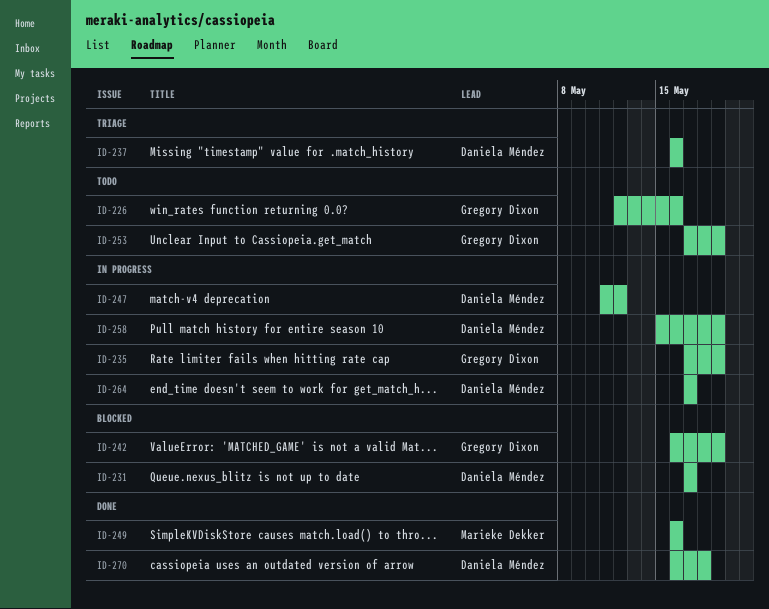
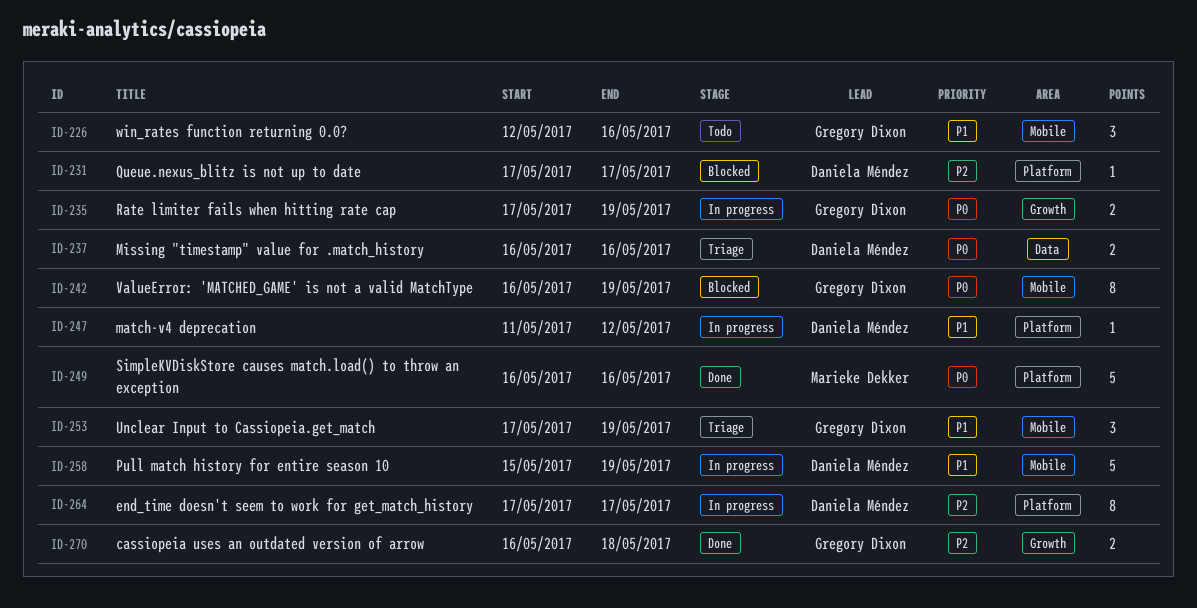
ID-253, status: Todo -> Triage
ID-270, owner: Daniela Méndez -> Gregory Dixon

